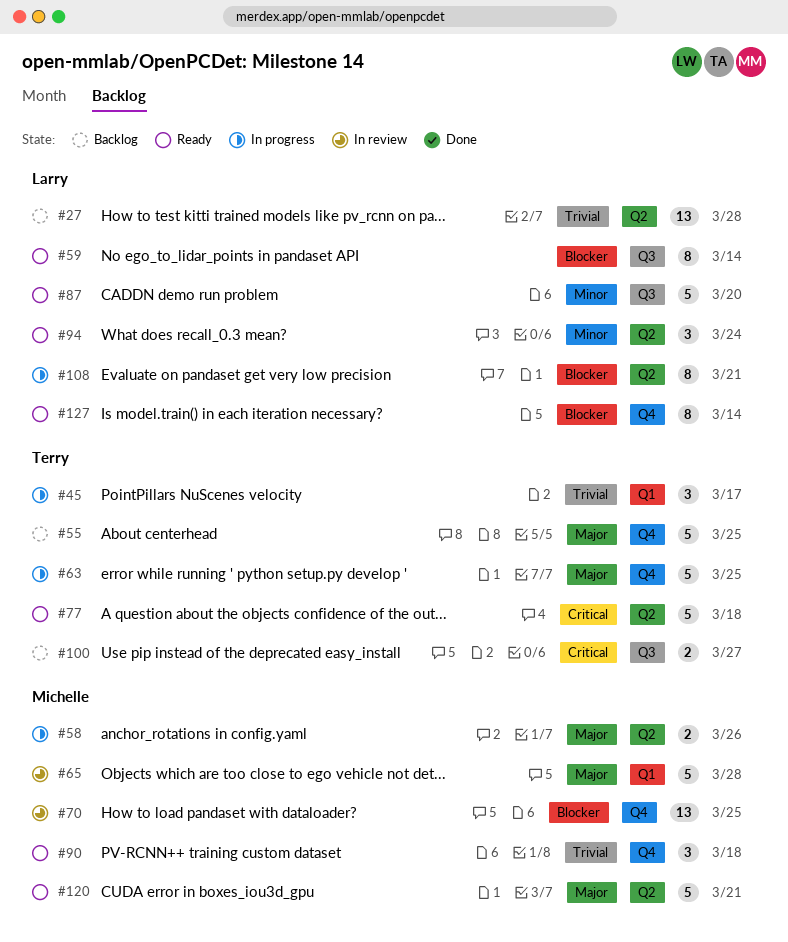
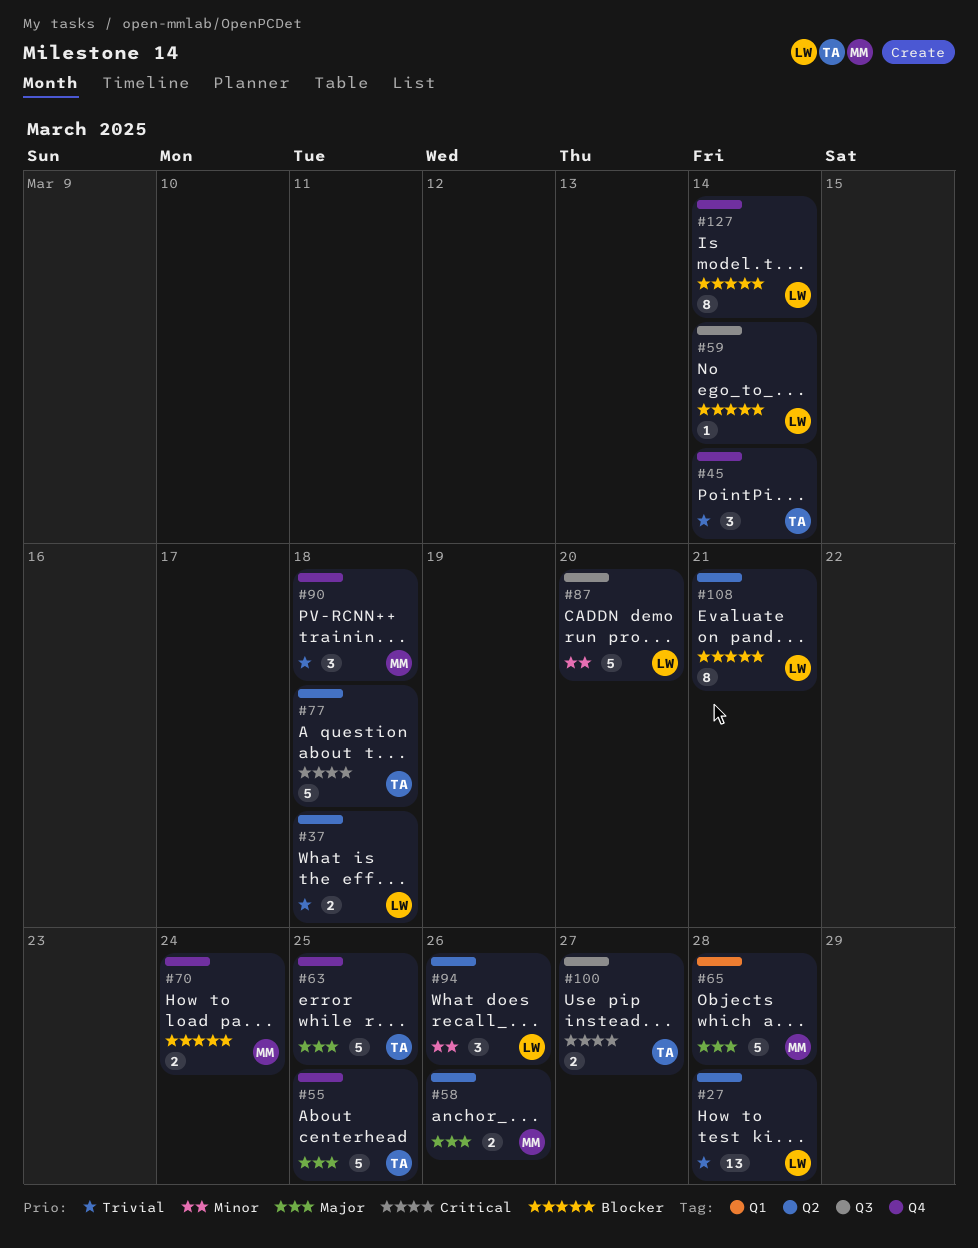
#37: none -> present
#45, label: Q1 -> Q4
#45, due: Mar 17 -> Mar 14
#59, estimate: 8 -> 1
#70, estimate: 13 -> 2
#70, due: Mar 25 -> Mar 24
#94, due: Mar 24 -> Mar 26
#120: present -> none

